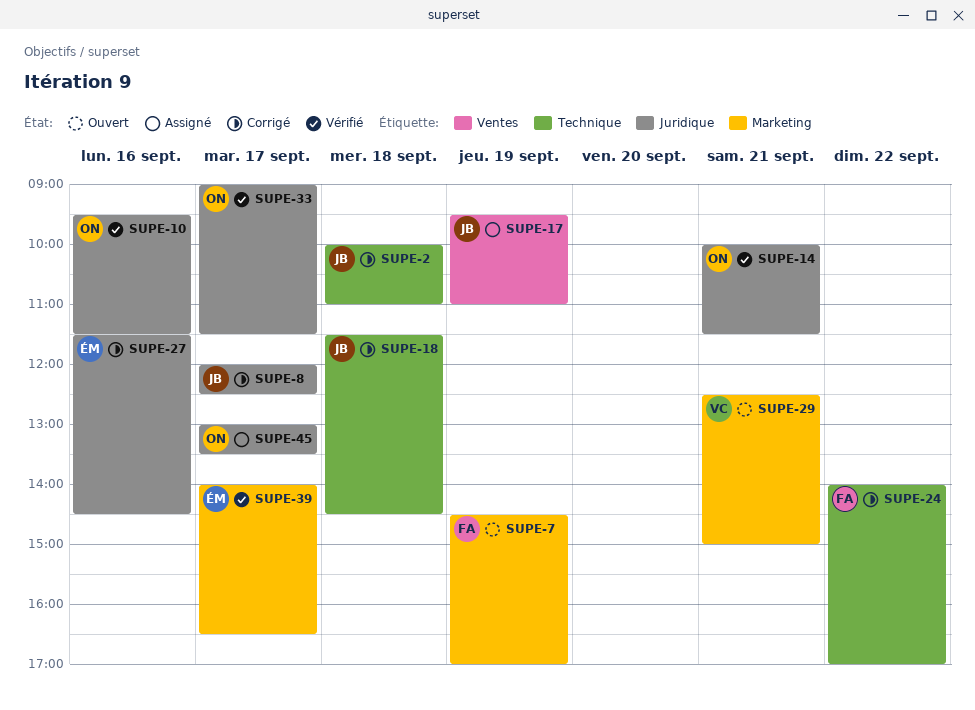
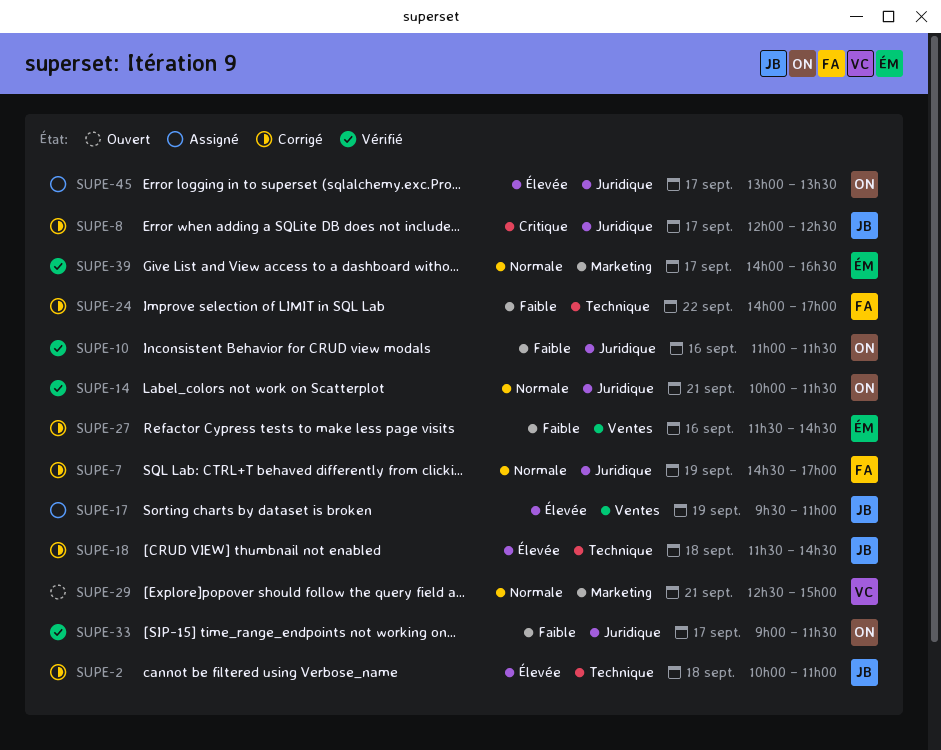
SUPE-7, status: Ouvert -> Corrigé
SUPE-7, label: Marketing -> Juridique
SUPE-10, begins: 09:30 -> 11:00
SUPE-27, label: Juridique -> Ventes

